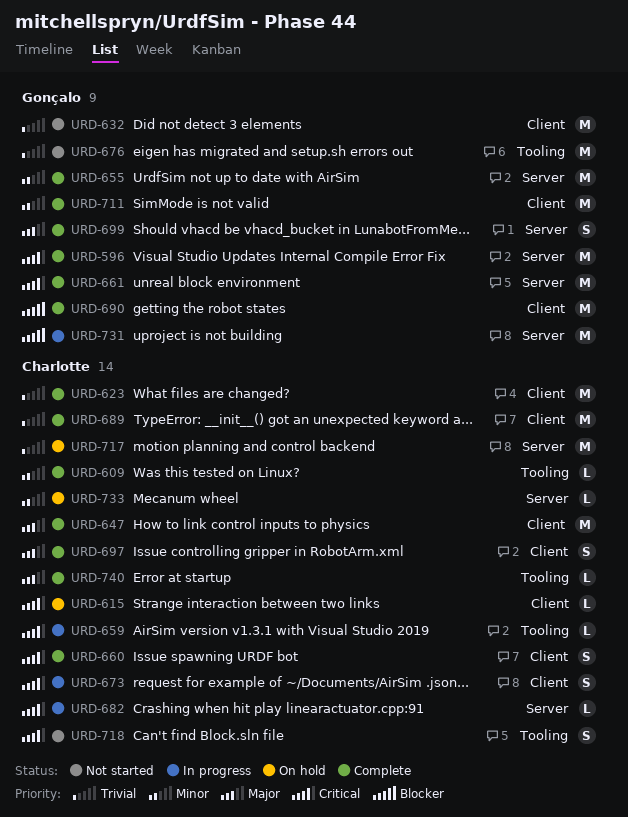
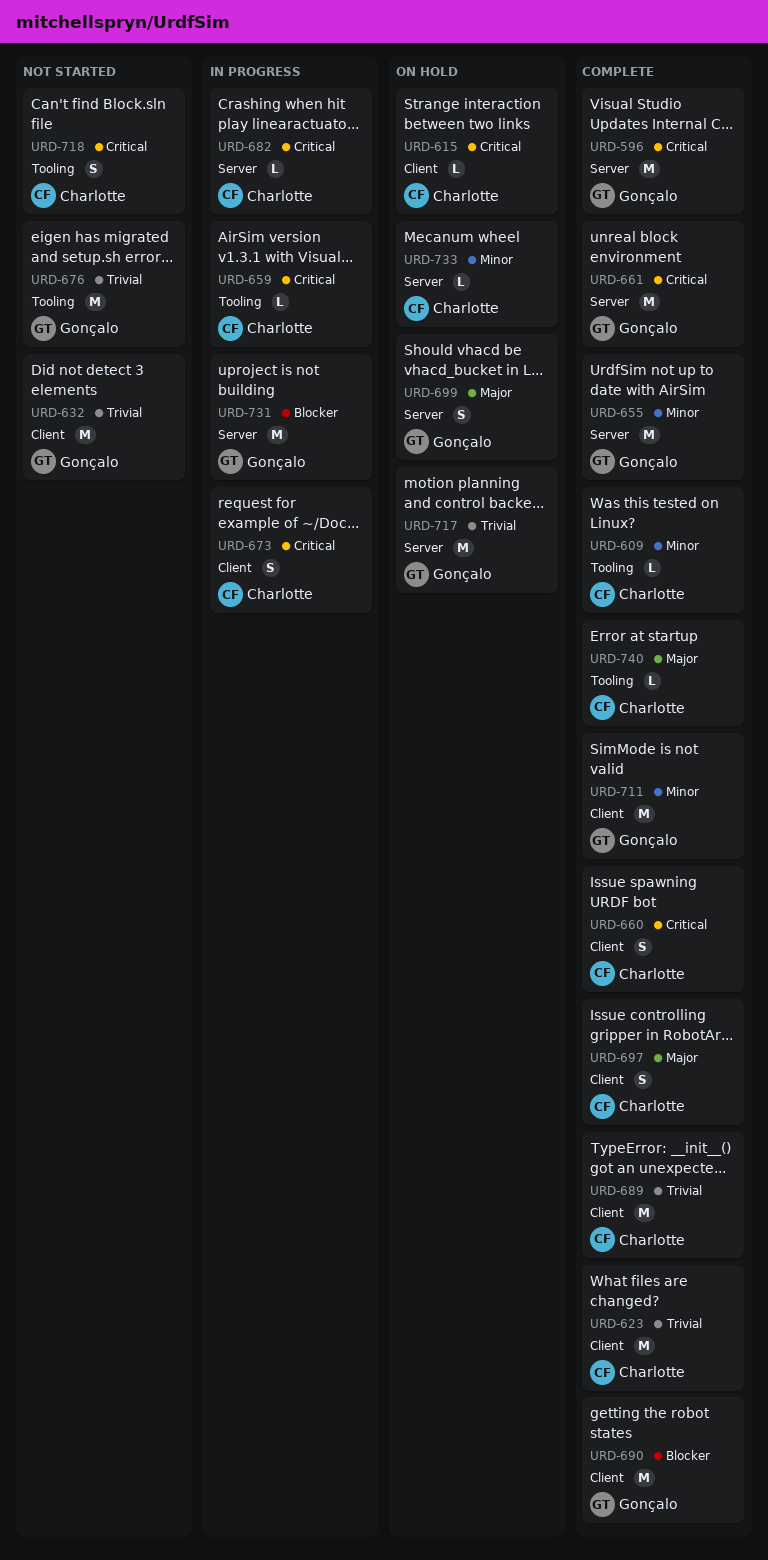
URD-647: present -> none
URD-699, status: Complete -> On hold
URD-717, owner: Charlotte -> Gonçalo

